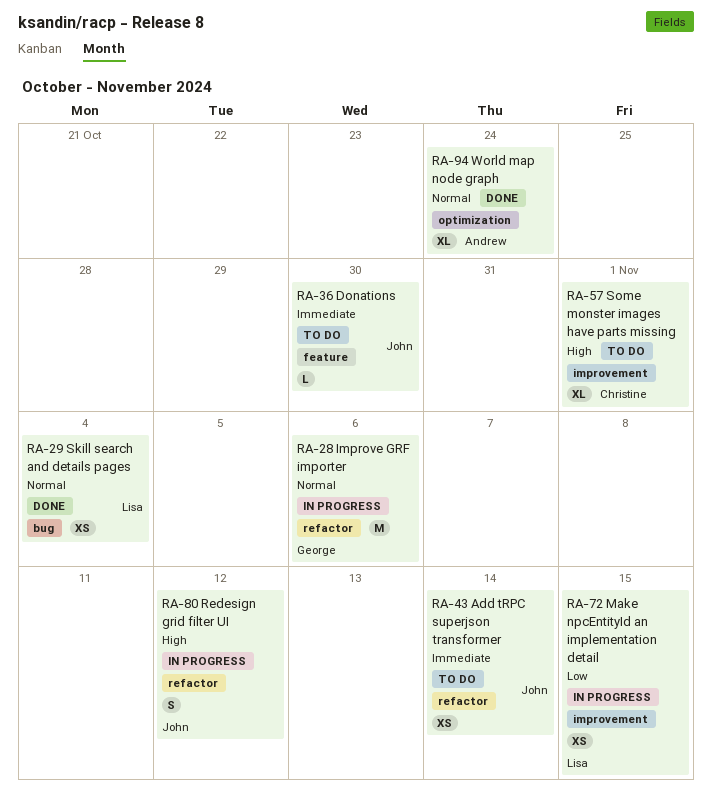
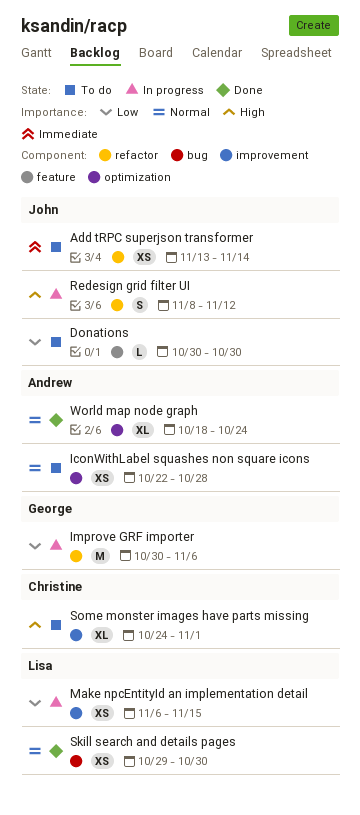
Donations, priority: Immediate -> Low
IconWithLabel squashes non square icons: none -> present
Improve GRF importer, priority: Normal -> Low
Skill search and details pages, due: Nov 4 -> Oct 30

